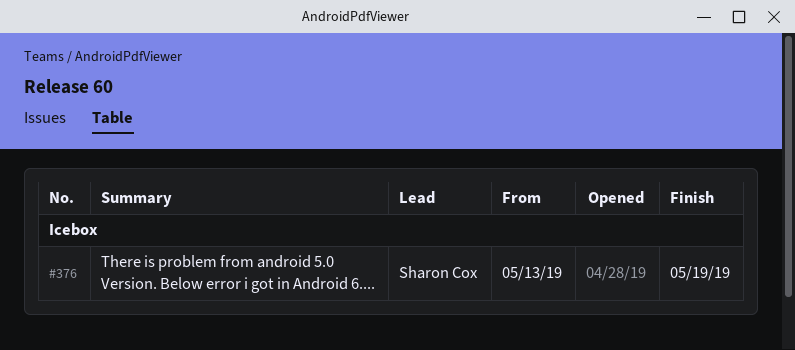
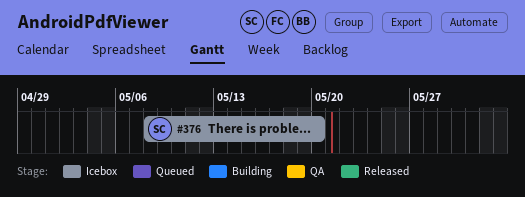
#376, start: May 13 -> May 8
#376, due: May 19 -> May 20

